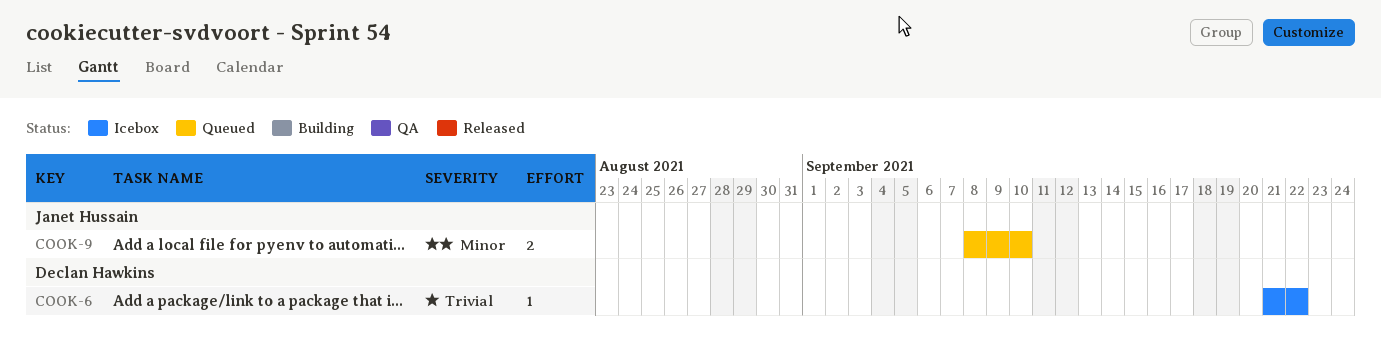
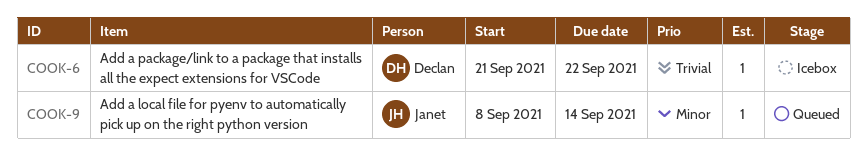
COOK-9, estimate: 2 -> 1
COOK-9, due: Sep 10 -> Sep 14

